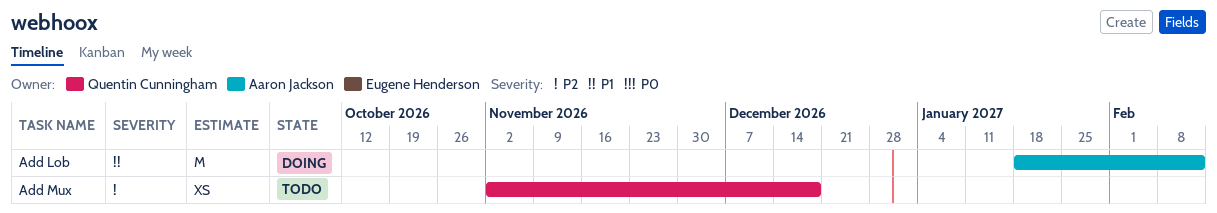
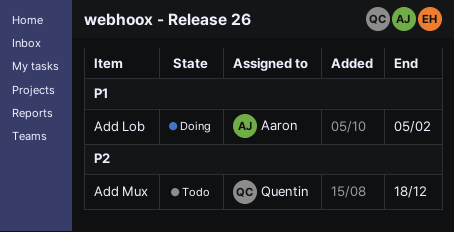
Add Lob, due: Feb 12 -> Feb 5

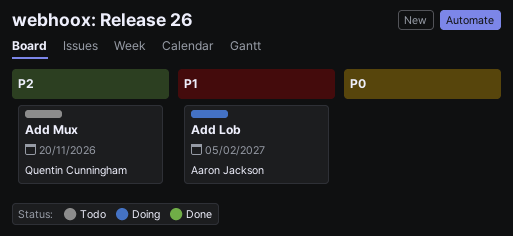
Add Mux, due: Dec 18 -> Nov 20

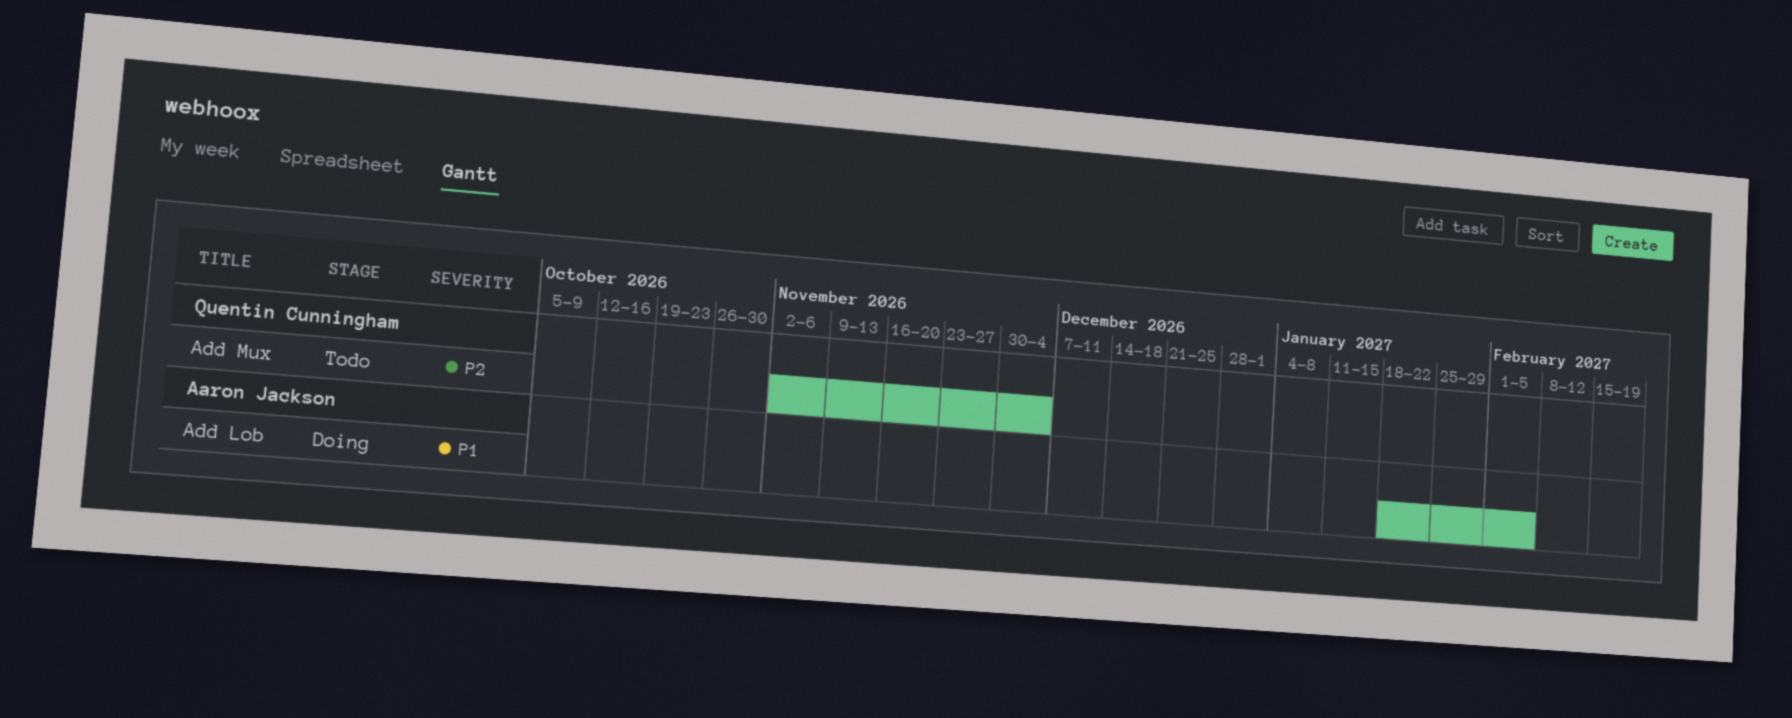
Add Mux, due: Nov 20 -> Dec 4

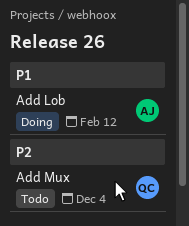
Add Lob, due: Feb 5 -> Feb 12

